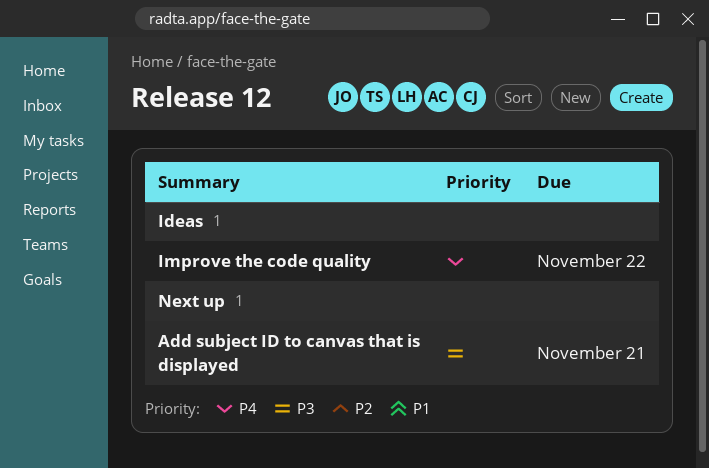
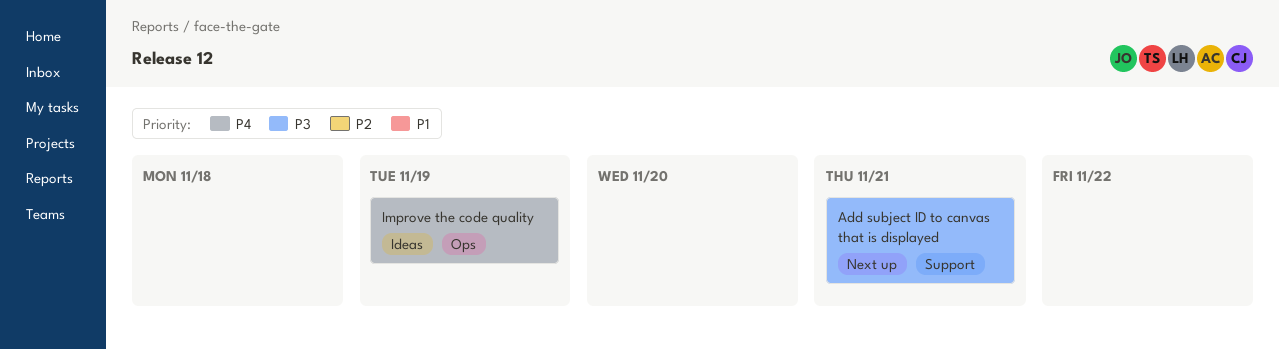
Improve the code quality, due: Nov 22 -> Nov 19

